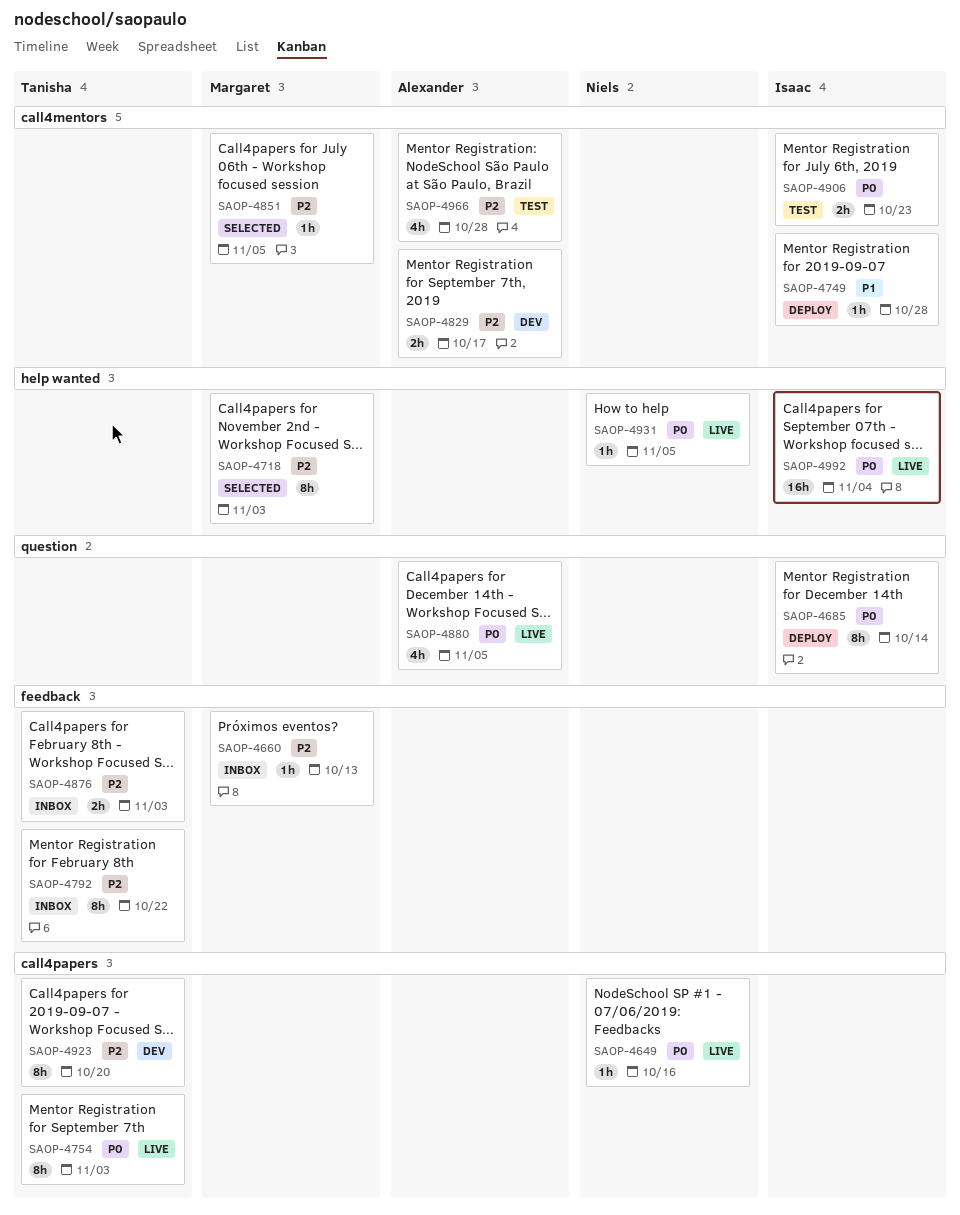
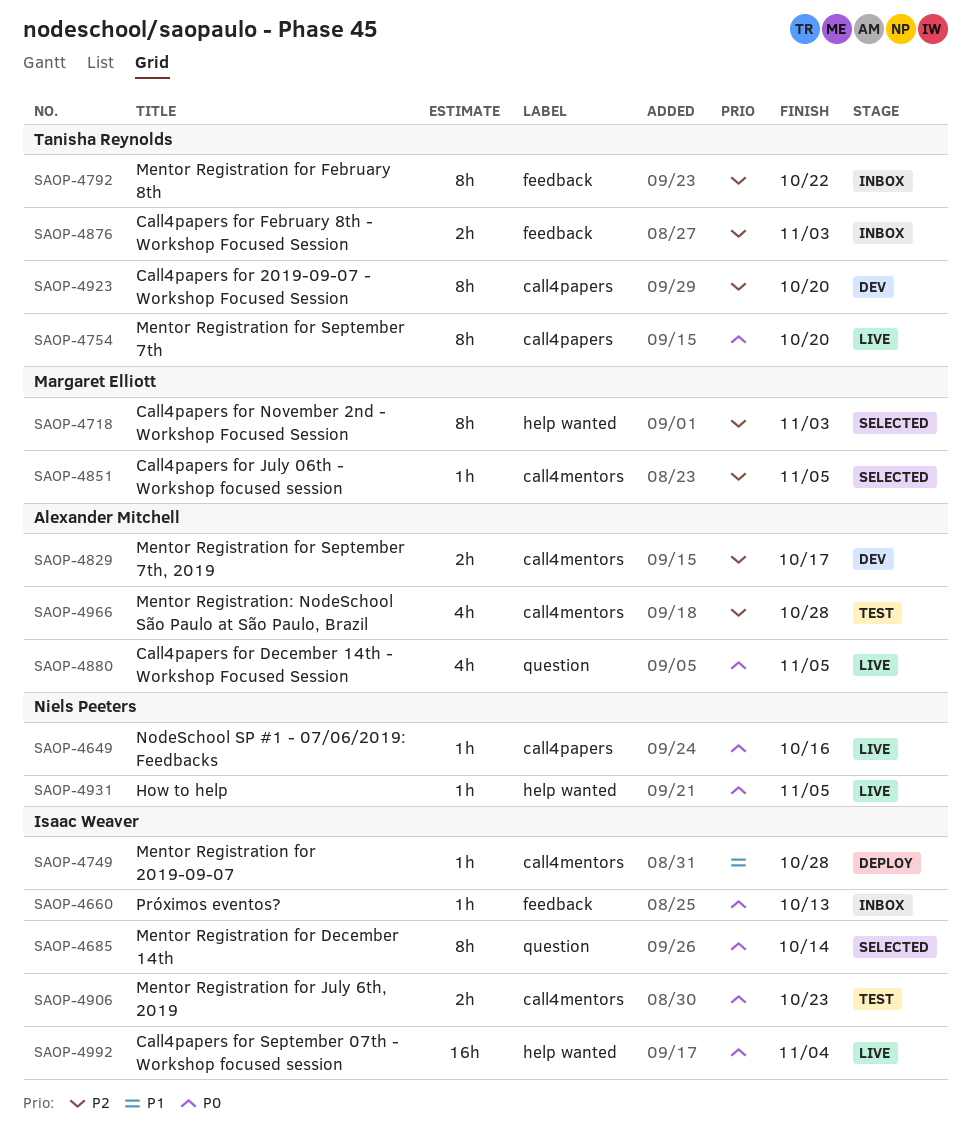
SAOP-4660, owner: Margaret Elliott -> Isaac Weaver
SAOP-4660, priority: P2 -> P0
SAOP-4685, status: Deploy -> Selected
SAOP-4754, due: Nov 3 -> Oct 20

